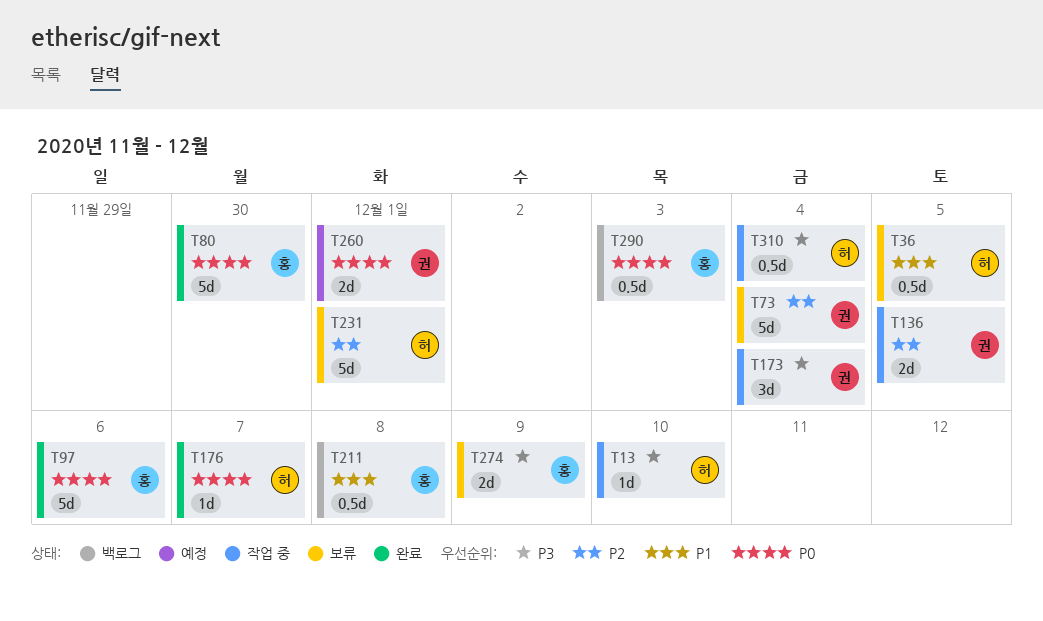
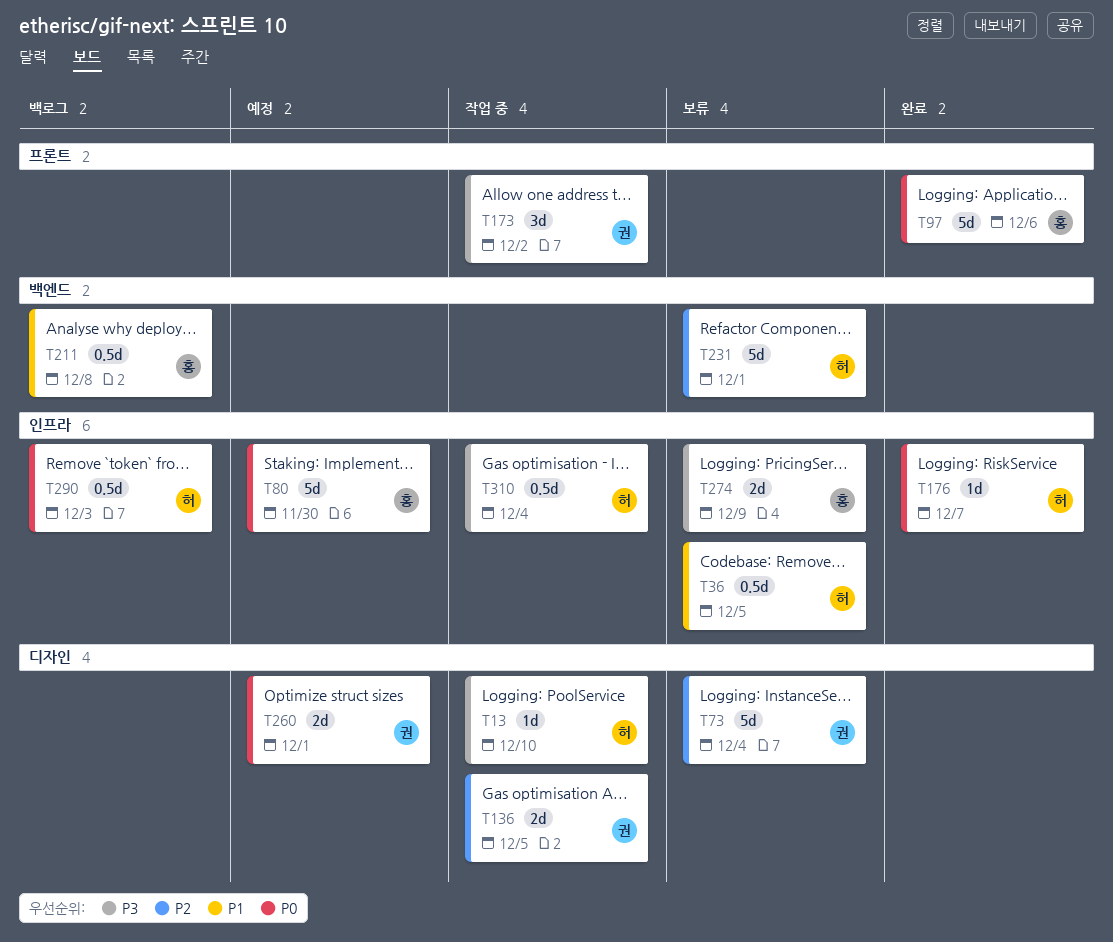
T80, status: 완료 -> 예정
T173, due: Dec 4 -> Dec 2
T290, owner: 홍 -> 허

